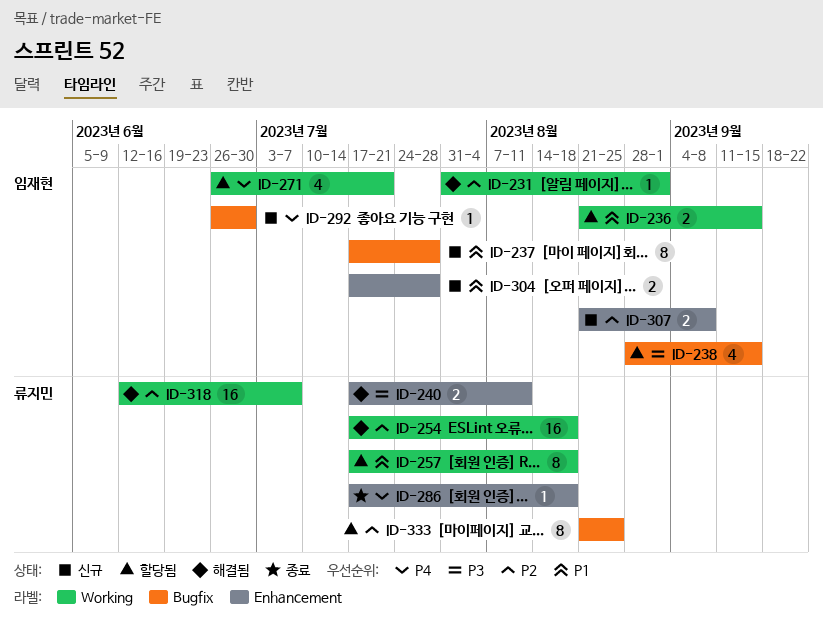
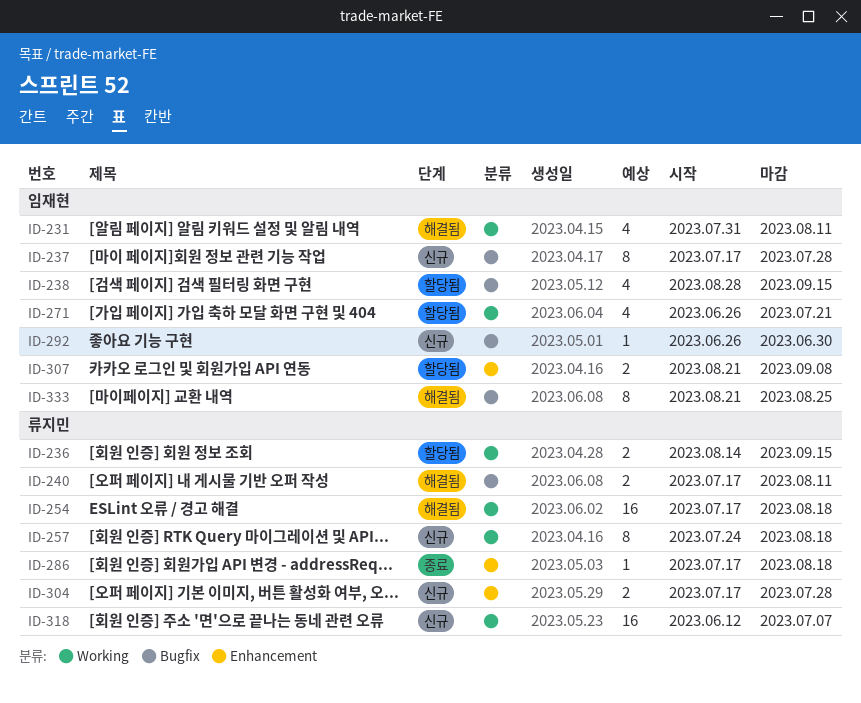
ID-231, estimate: 1 -> 4
ID-231, due: Sep 1 -> Aug 11
ID-236, owner: 임재현 -> 류지민
ID-236, start: Aug 21 -> Aug 14
ID-240, label: Enhancement -> Bugfix
ID-257, status: 할당됨 -> 신규
ID-257, start: Jul 17 -> Jul 24
ID-304, owner: 임재현 -> 류지민
ID-307, status: 신규 -> 할당됨
ID-318, status: 해결됨 -> 신규
ID-333, status: 할당됨 -> 해결됨
ID-333, owner: 류지민 -> 임재현

